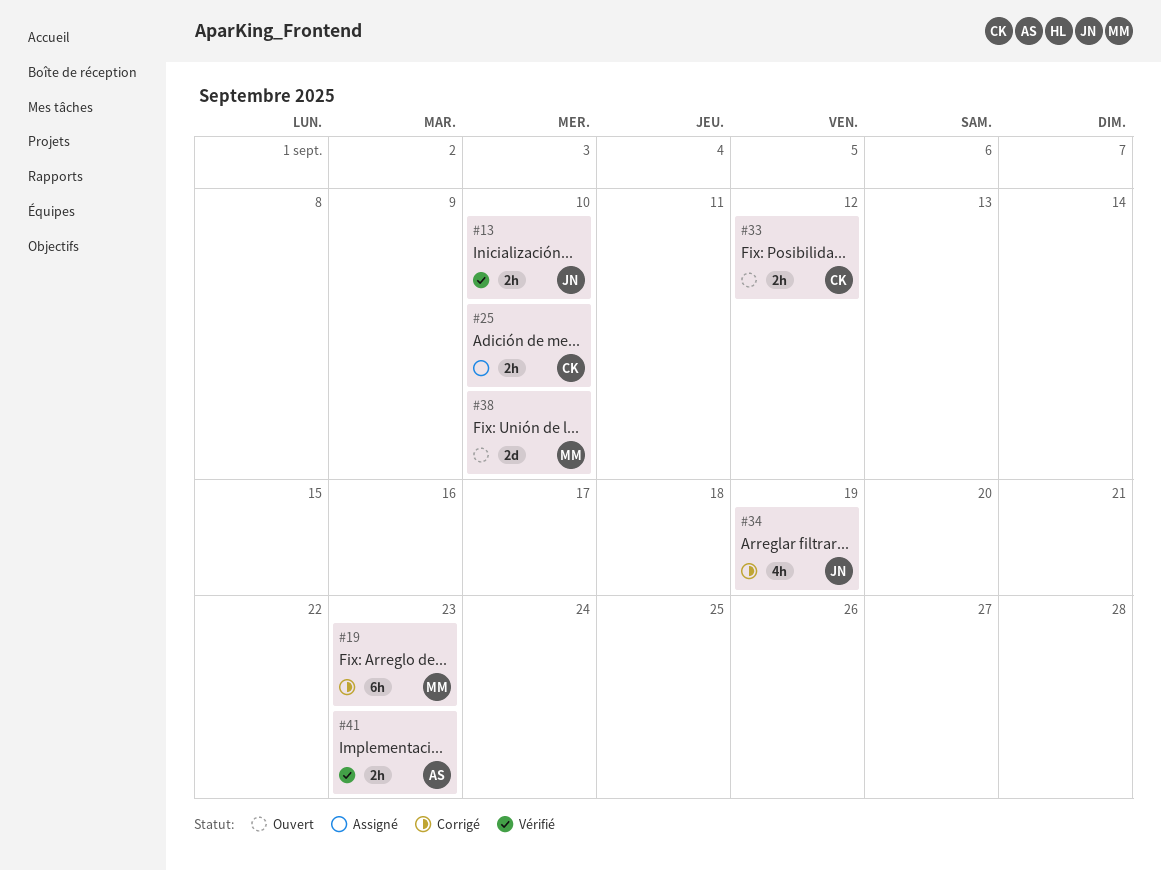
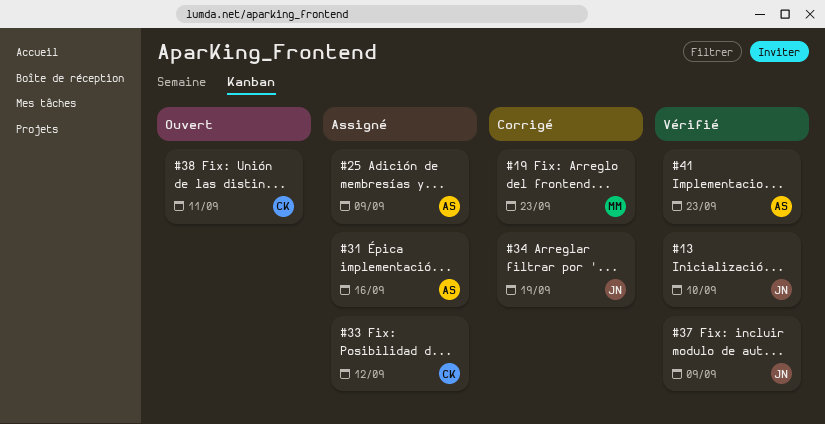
#25, owner: CK -> AS
#25, due: Sep 10 -> Sep 9
#31: none -> present
#33, status: Ouvert -> Assigné
#37: none -> present
#38, owner: MM -> CK
#38, due: Sep 10 -> Sep 11

